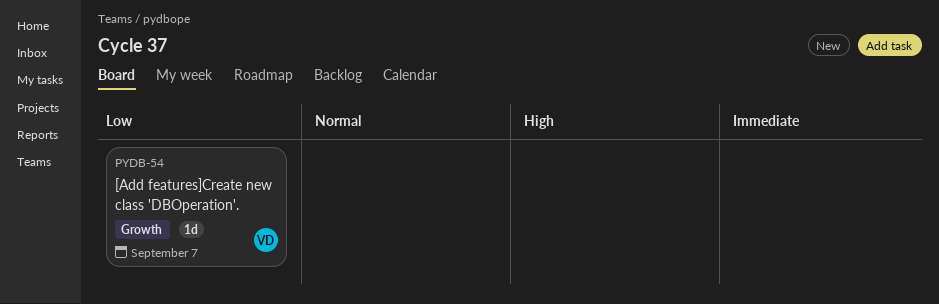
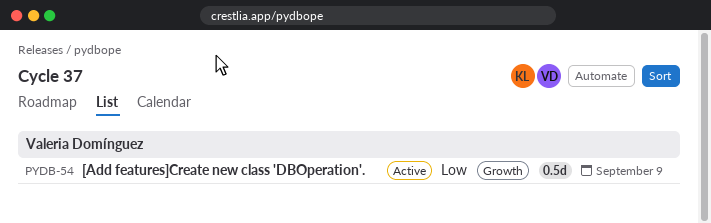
PYDB-54, estimate: 1d -> 0.5d
PYDB-54, due: Sep 7 -> Sep 9

